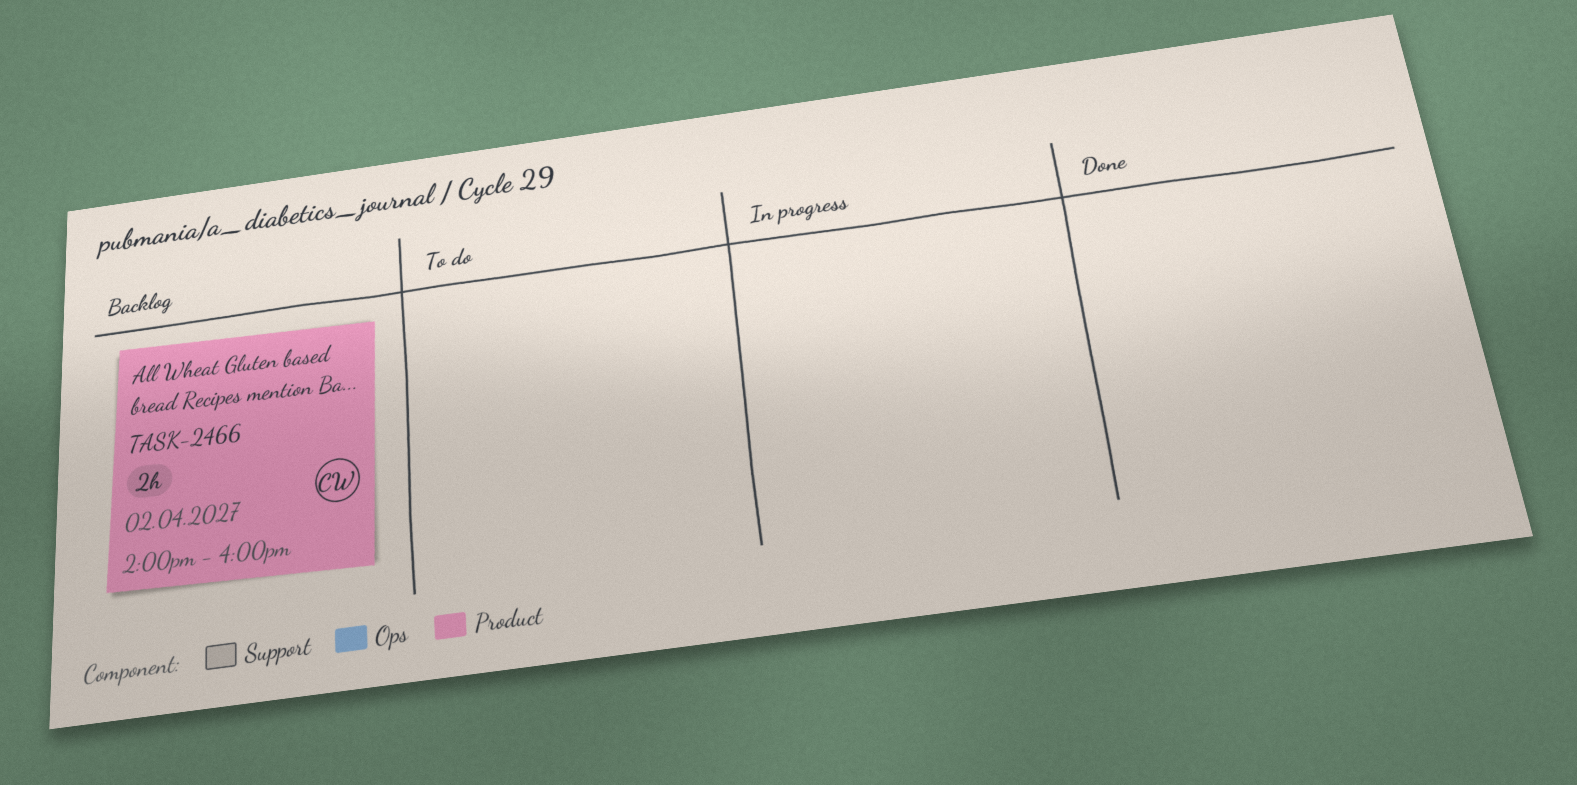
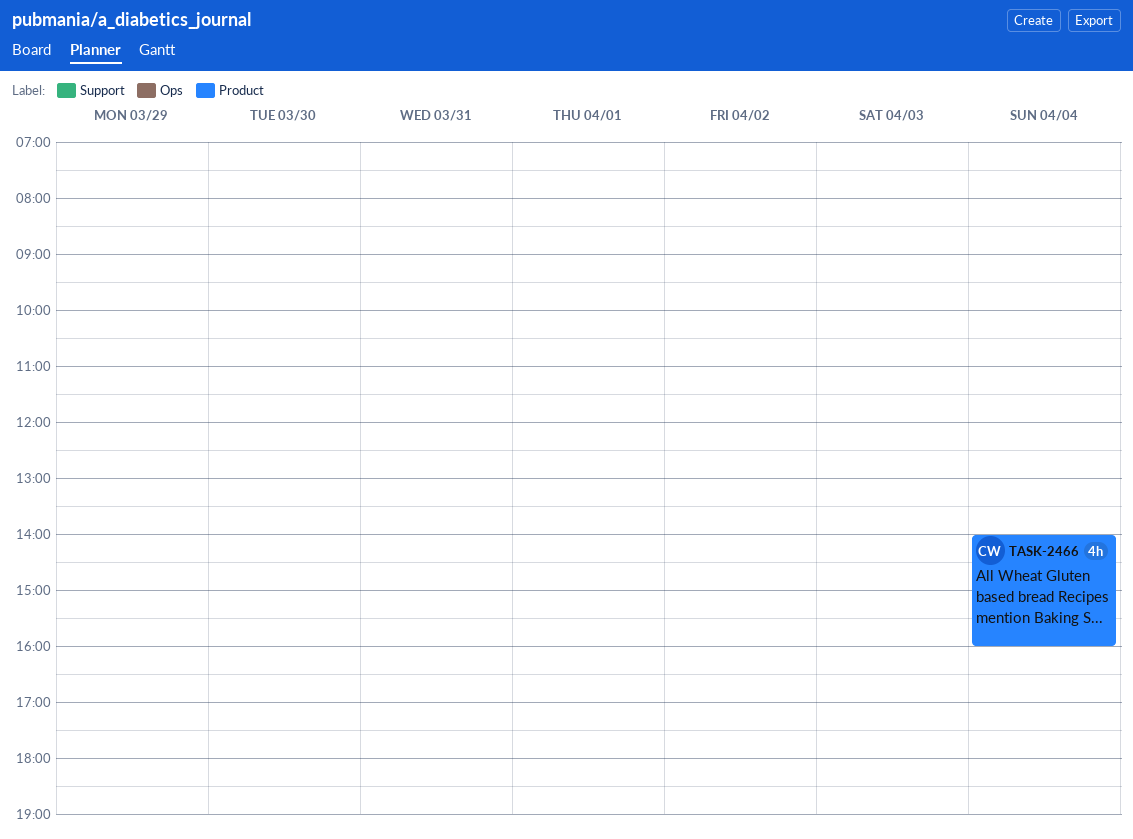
TASK-2466, estimate: 2h -> 4h
TASK-2466, day: Apr 2 -> Apr 4

